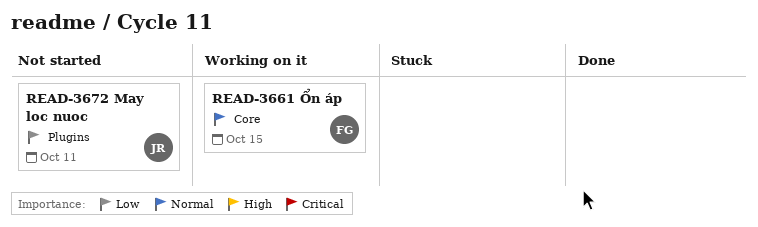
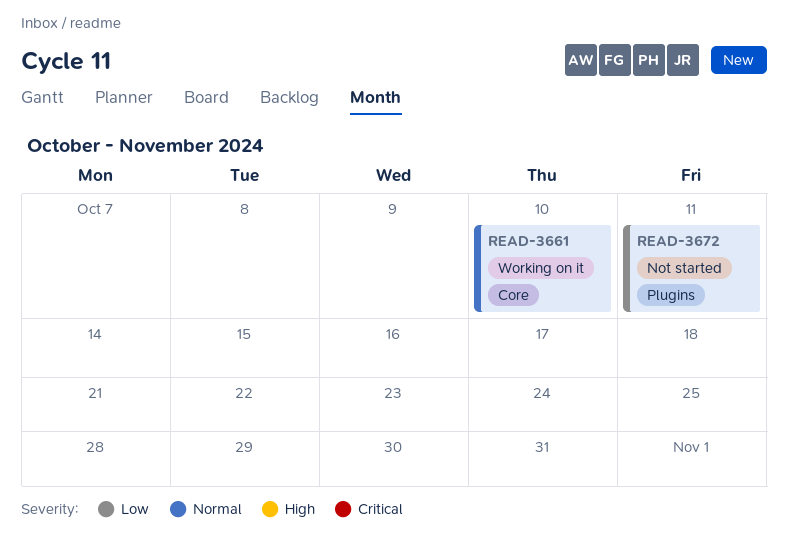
READ-3661, due: Oct 15 -> Oct 10

